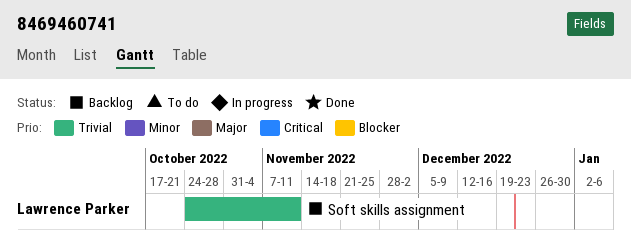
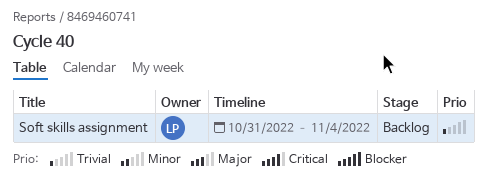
Soft skills assignment, start: Oct 24 -> Oct 31
Soft skills assignment, due: Nov 11 -> Nov 4

